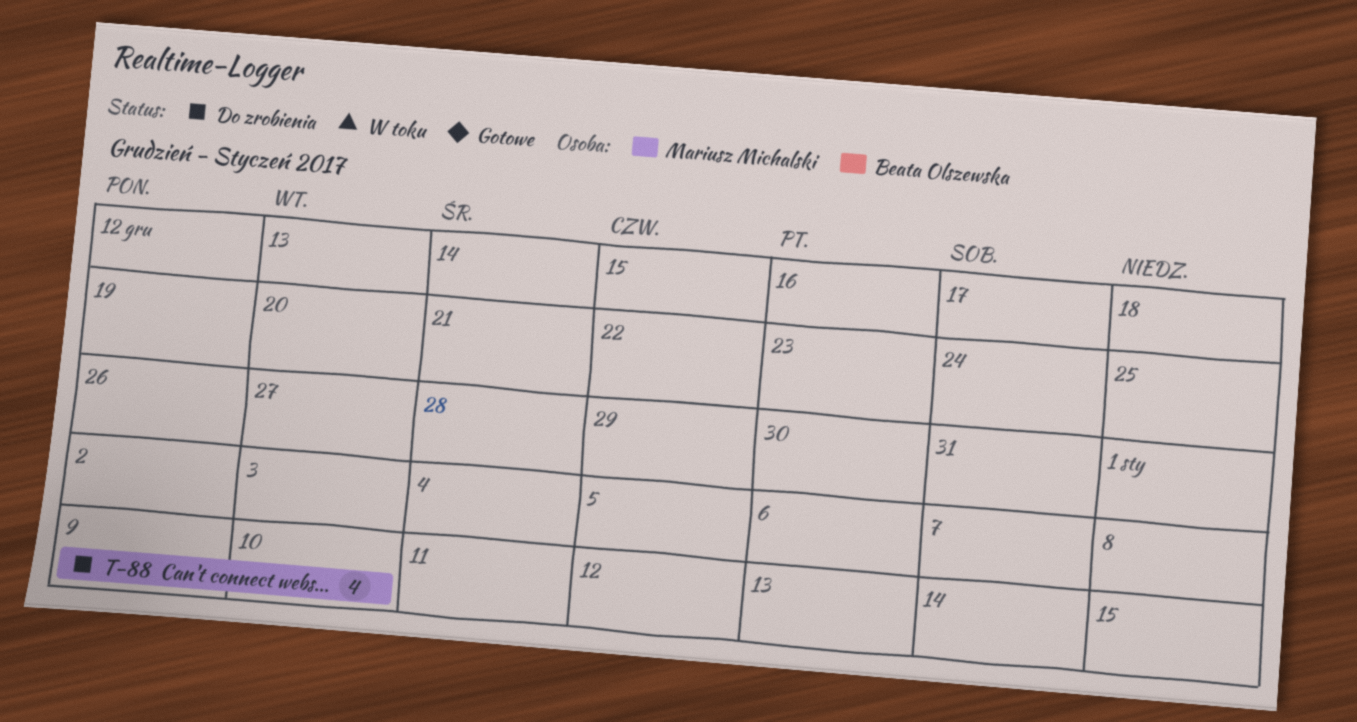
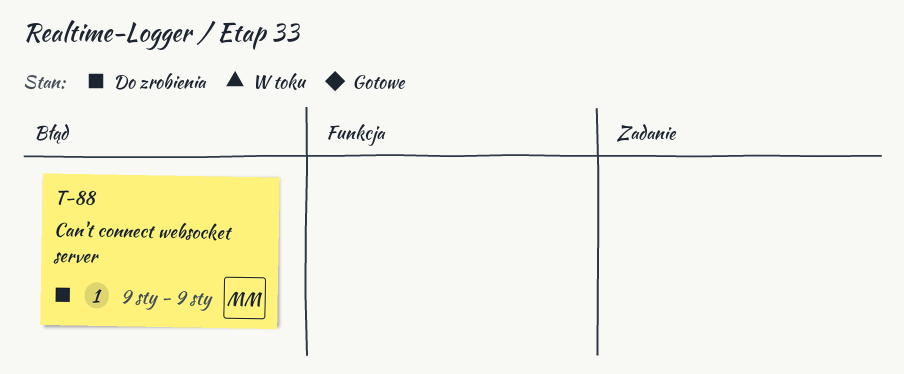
T-88, estimate: 4 -> 1
T-88, due: Jan 10 -> Jan 9

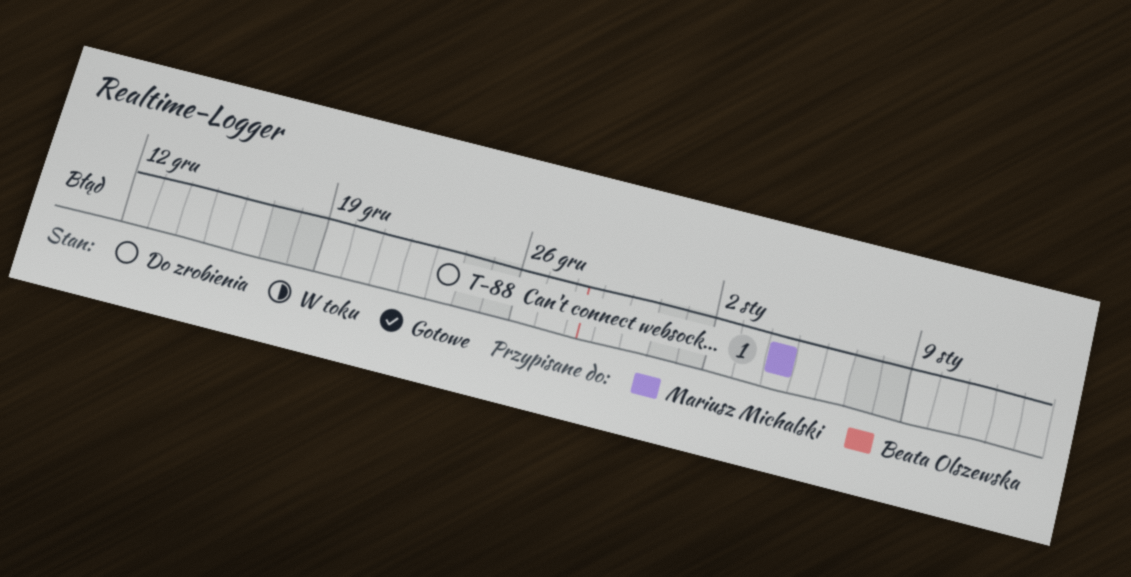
T-88, start: Jan 9 -> Jan 4
T-88, due: Jan 9 -> Jan 4

